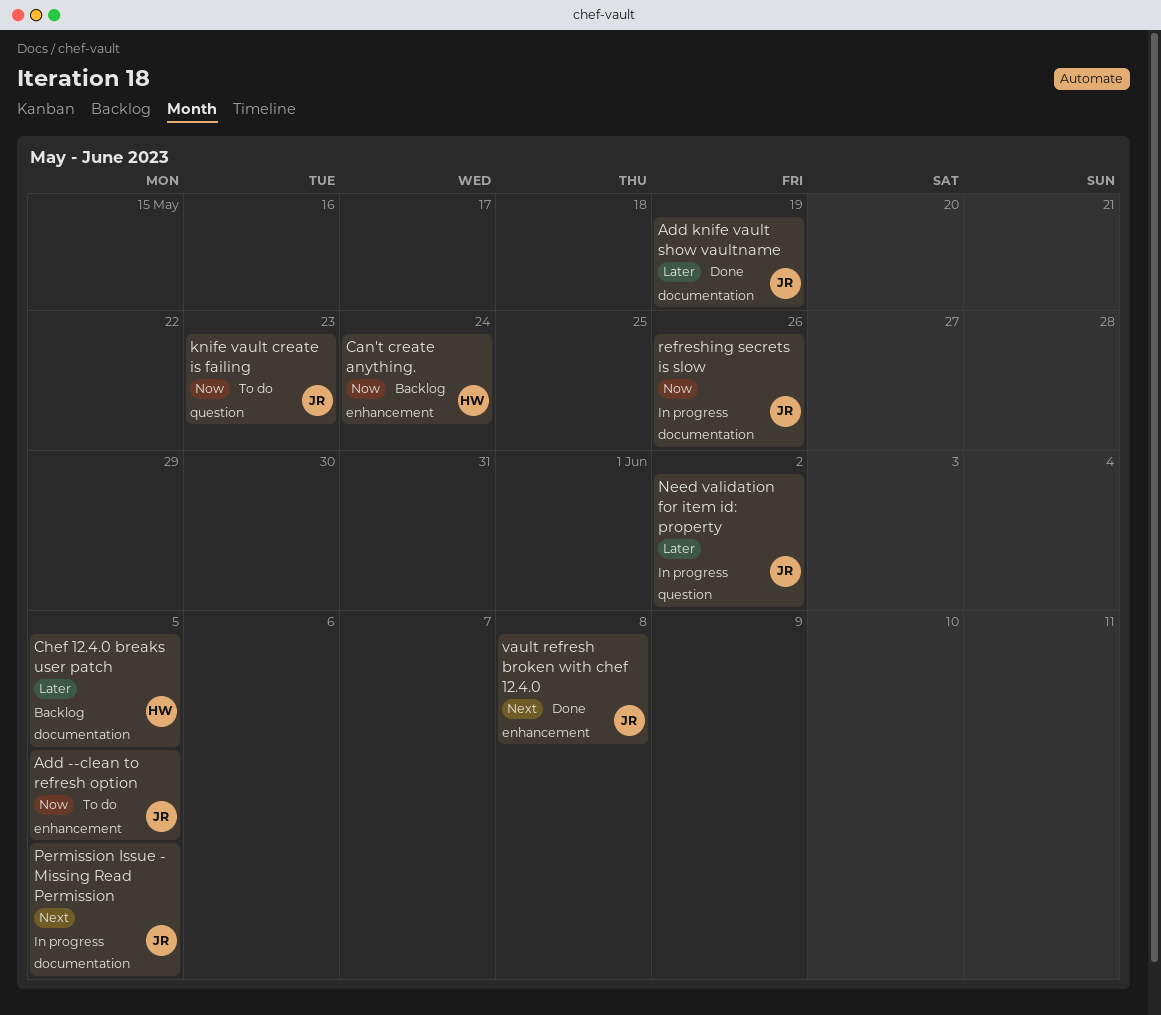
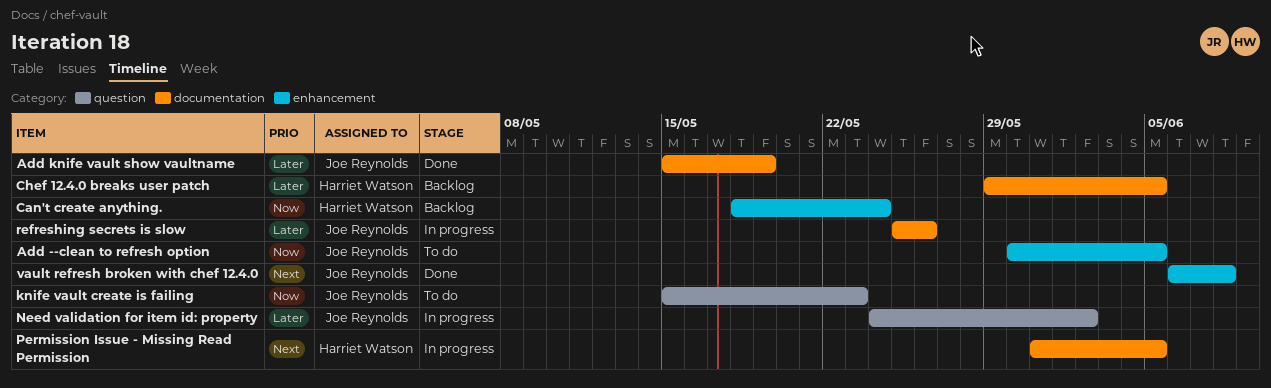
Permission Issue - Missing Read Permission, owner: Joe Reynolds -> Harriet Watson
refreshing secrets is slow, priority: Now -> Later

